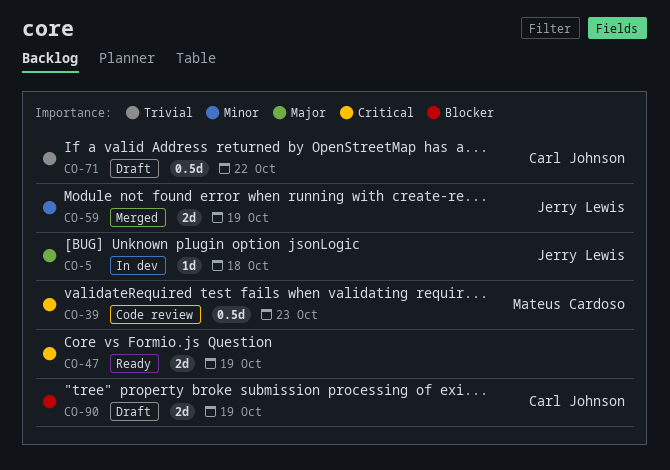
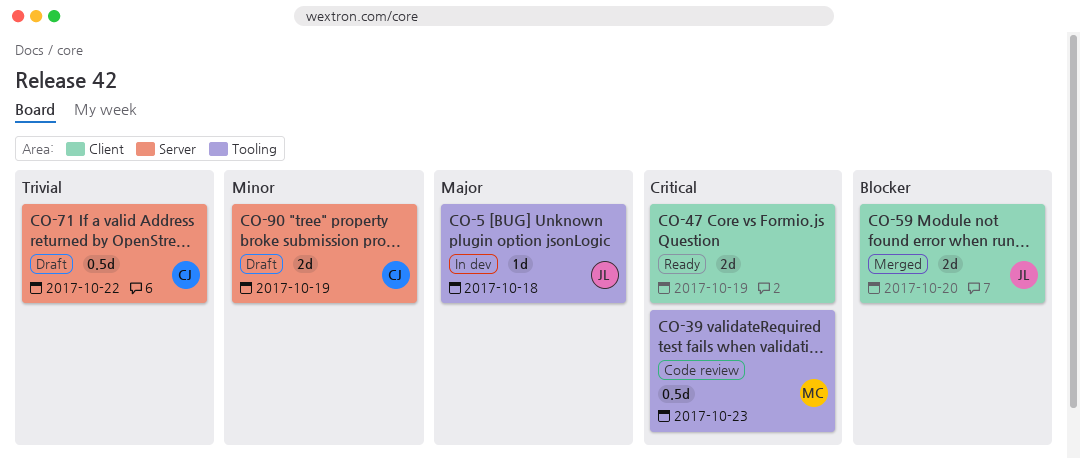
CO-59, priority: Minor -> Blocker
CO-59, due: Oct 19 -> Oct 20
CO-90, priority: Blocker -> Minor

